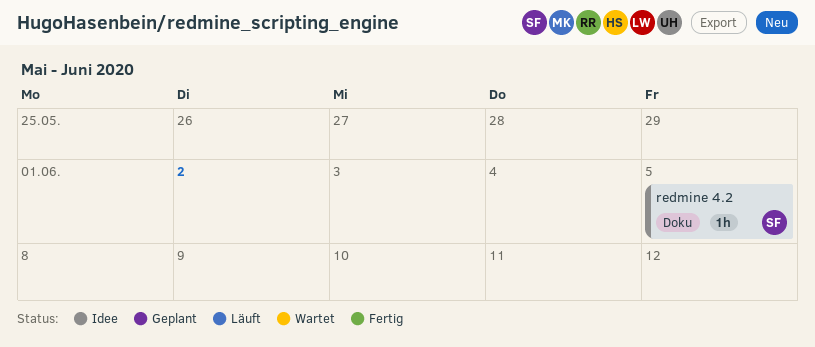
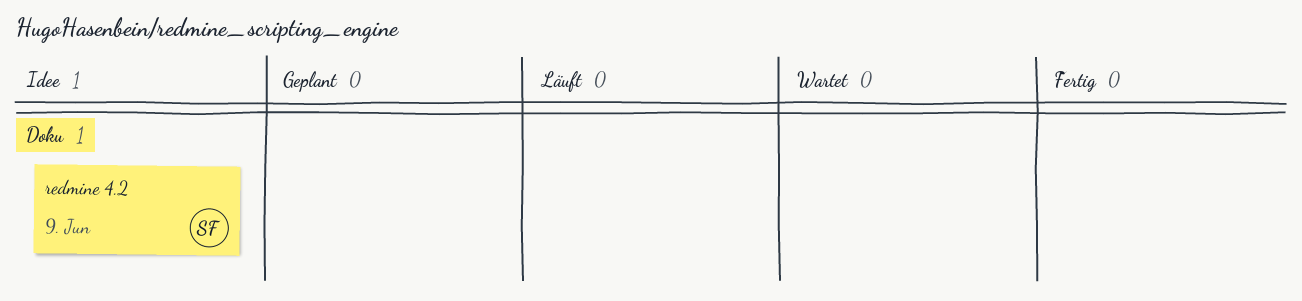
redmine 4.2, due: Jun 5 -> Jun 9

